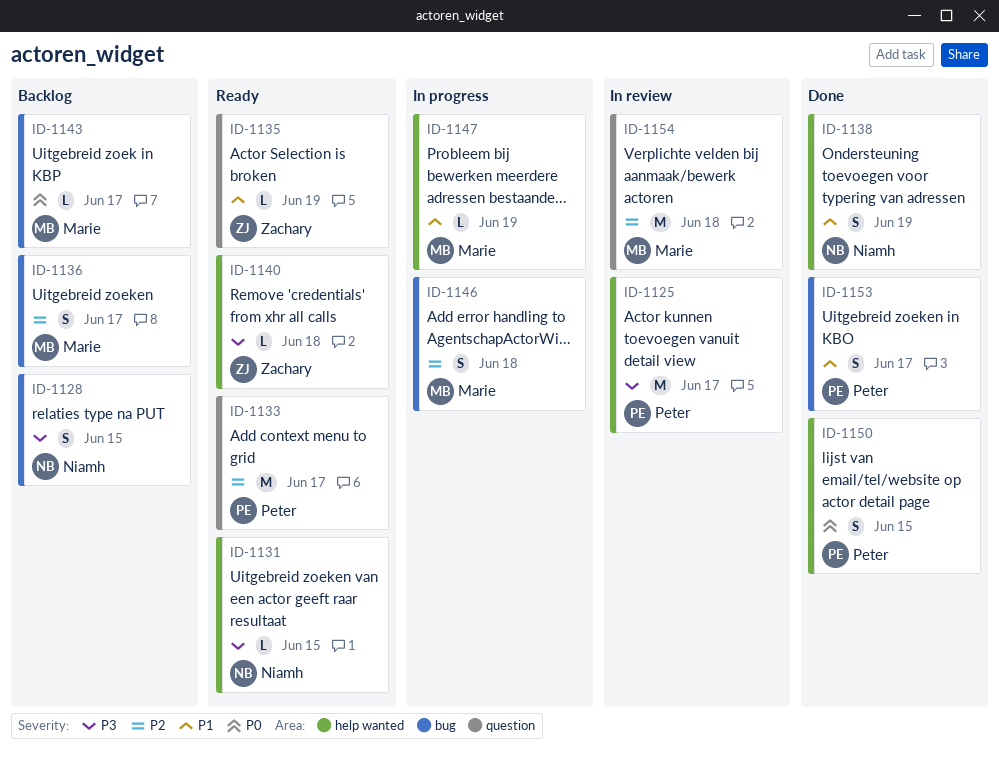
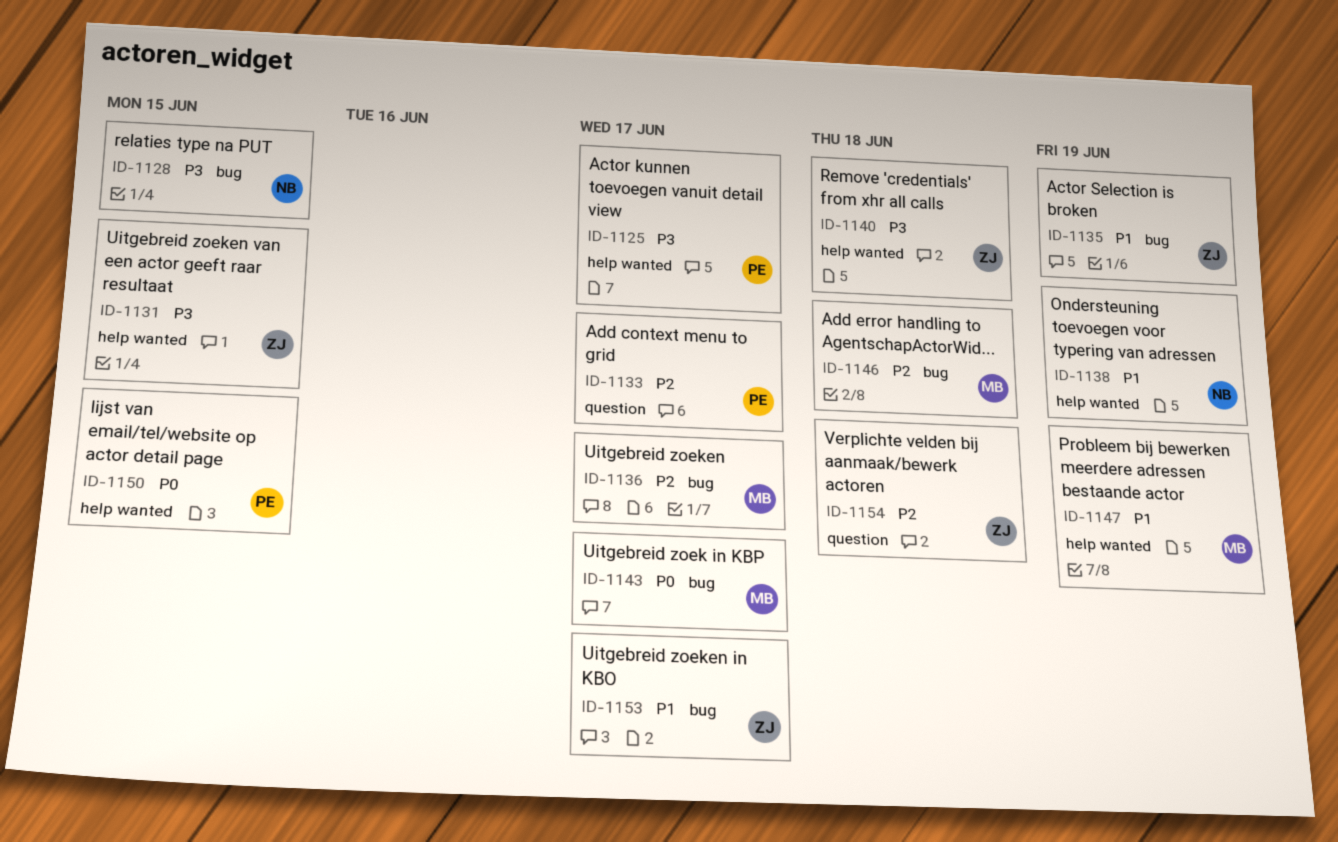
ID-1131, owner: Niamh -> Zachary
ID-1135, label: question -> bug
ID-1153, owner: Peter -> Zachary
ID-1154, owner: Marie -> Zachary

